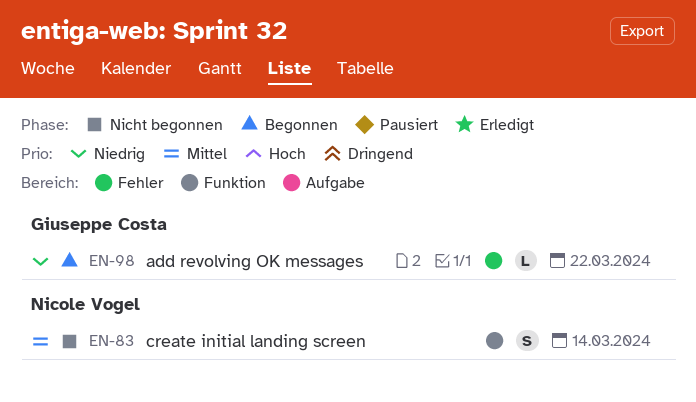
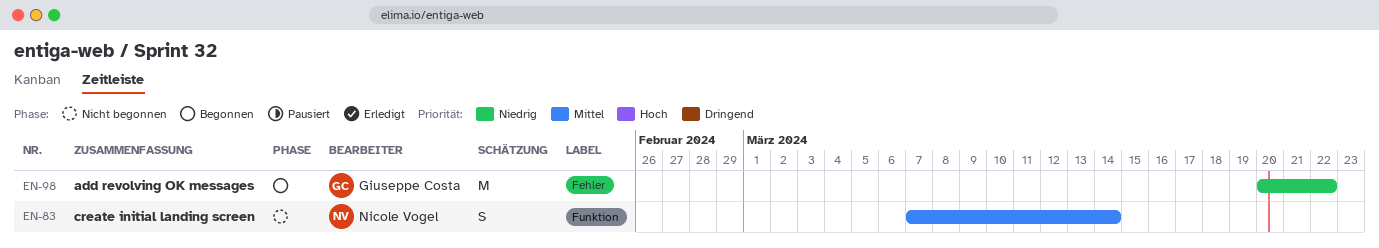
EN-98, estimate: L -> M

